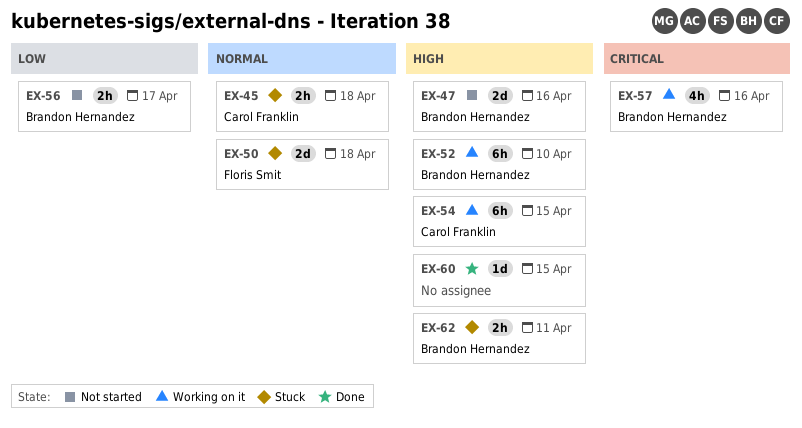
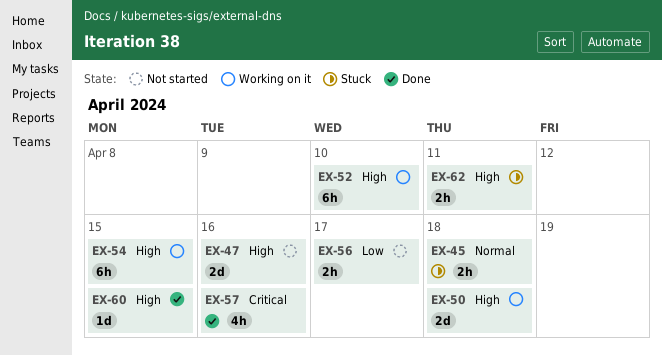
EX-50, status: Stuck -> Working on it
EX-50, priority: Normal -> High
EX-57, status: Working on it -> Done

